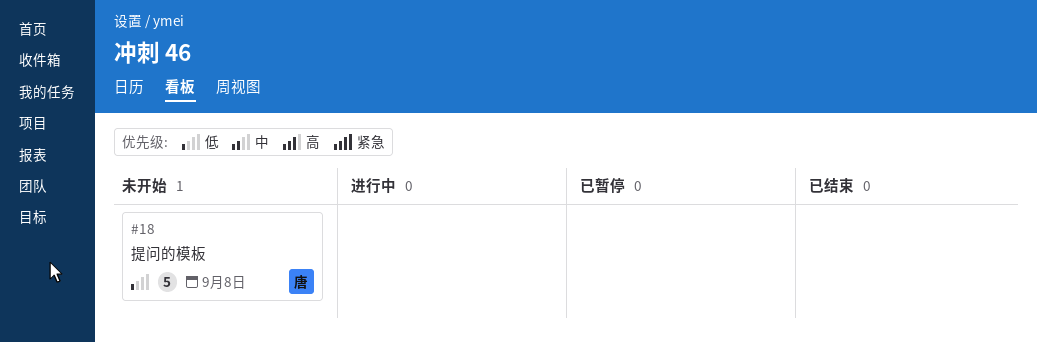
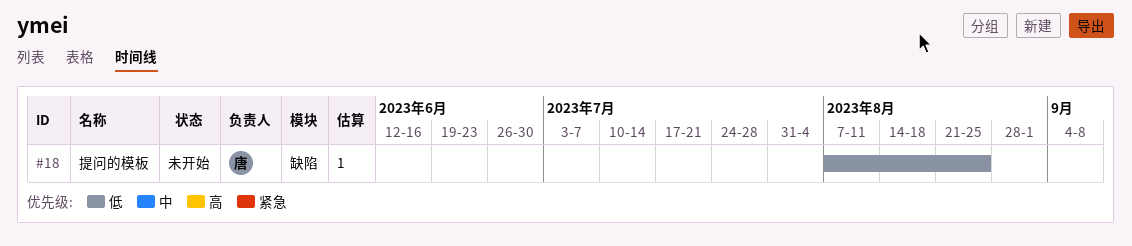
#18, estimate: 5 -> 1
#18, due: Sep 8 -> Aug 25

